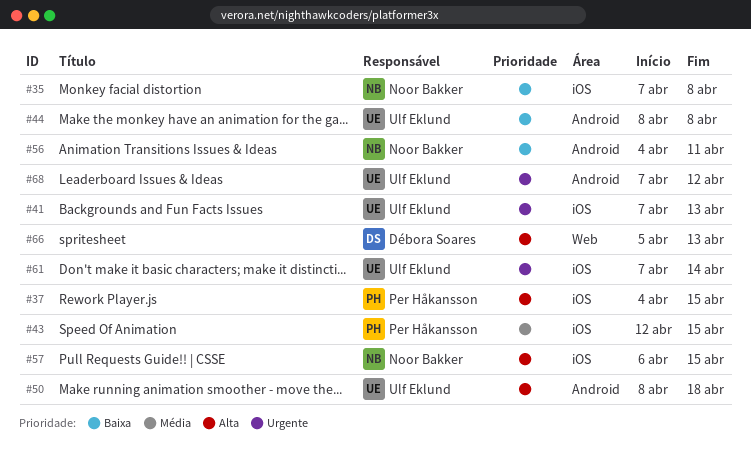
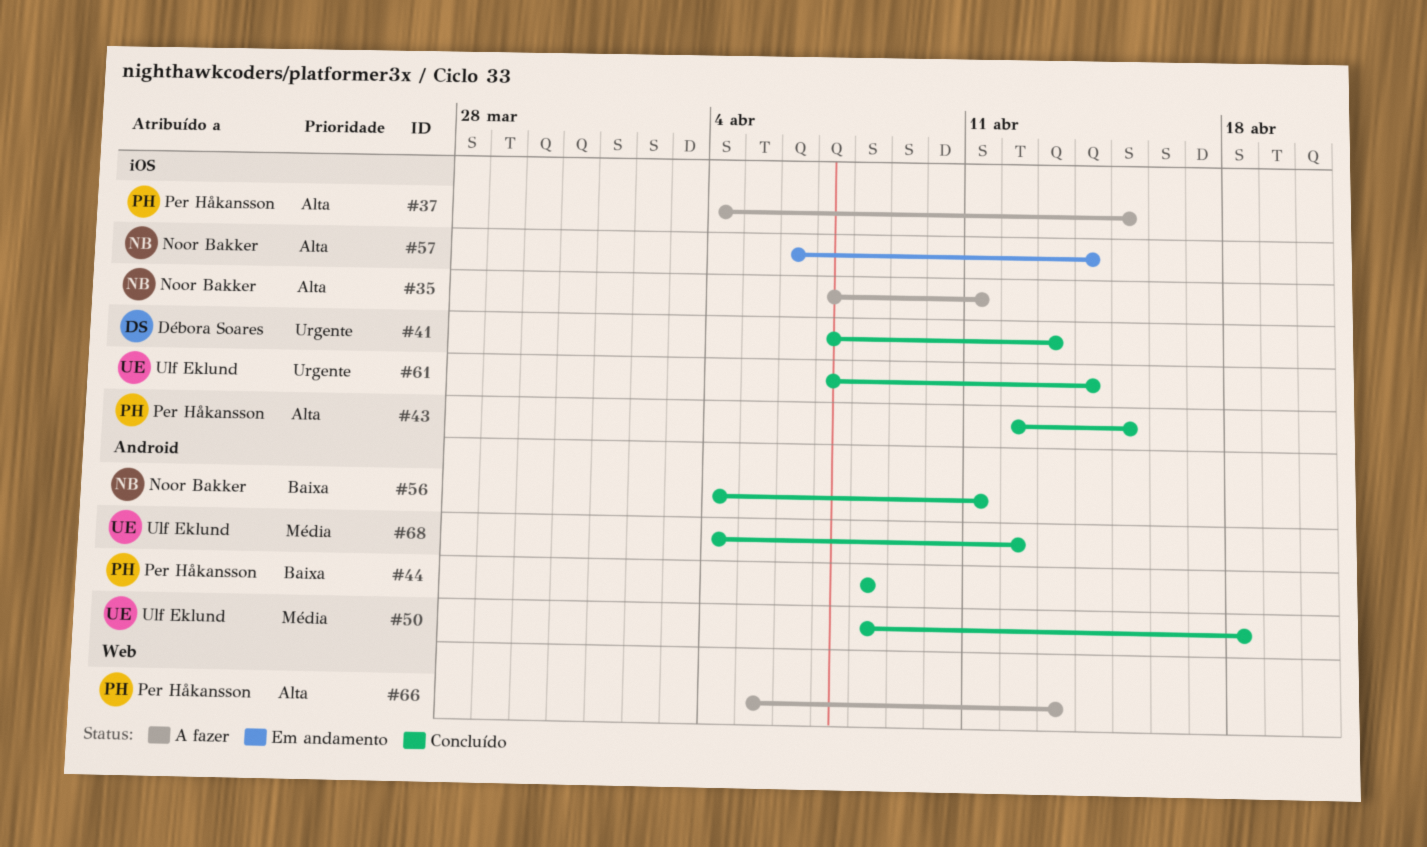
#35, priority: Baixa -> Alta
#35, due: Apr 8 -> Apr 11
#41, owner: Ulf Eklund -> Débora Soares
#43, priority: Média -> Alta
#44, owner: Ulf Eklund -> Per Håkansson
#50, priority: Alta -> Média
#57, due: Apr 15 -> Apr 14
#66, owner: Débora Soares -> Per Håkansson
#68, priority: Urgente -> Média
#68, start: Apr 7 -> Apr 4

